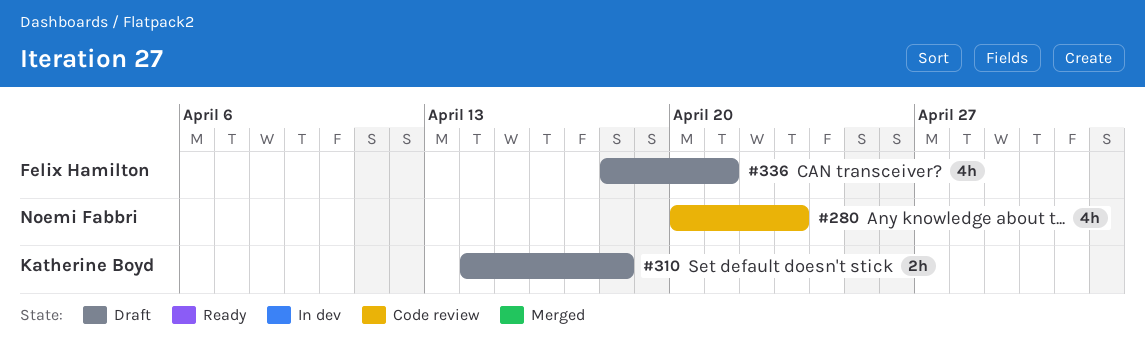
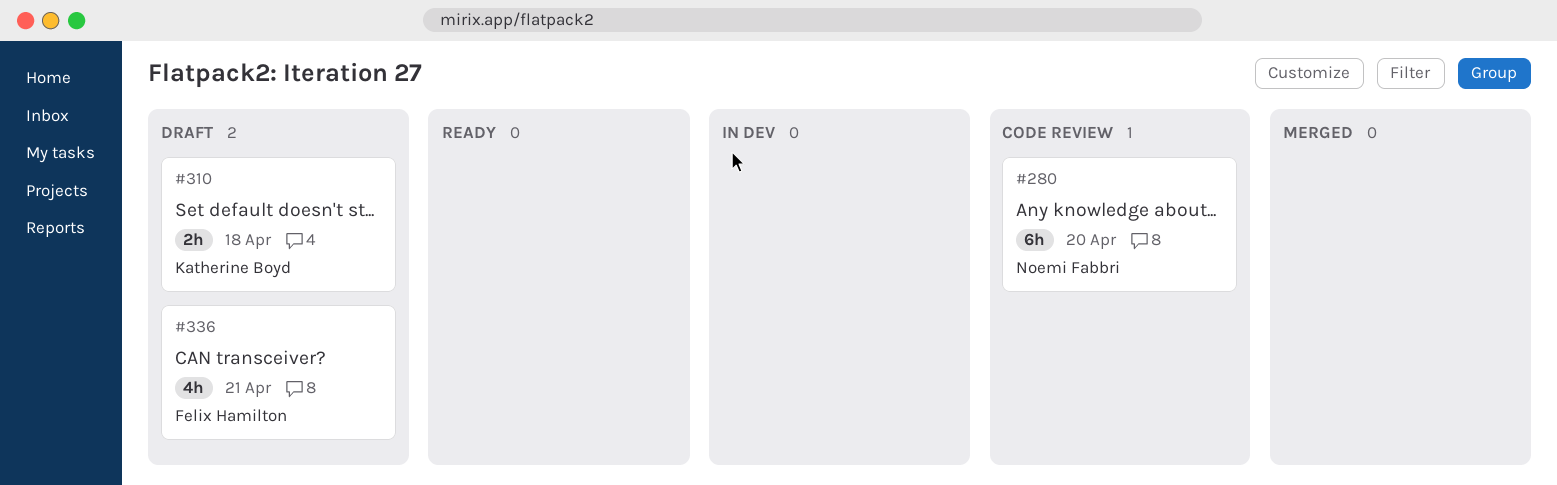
#280, estimate: 4h -> 6h
#280, due: Apr 23 -> Apr 20

